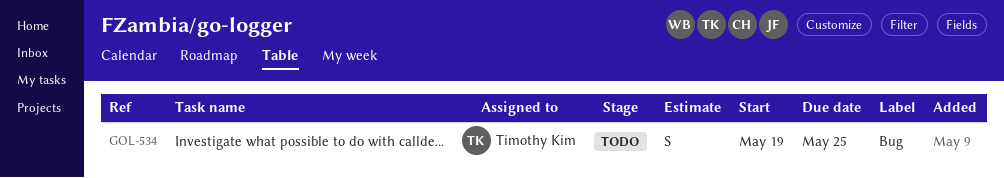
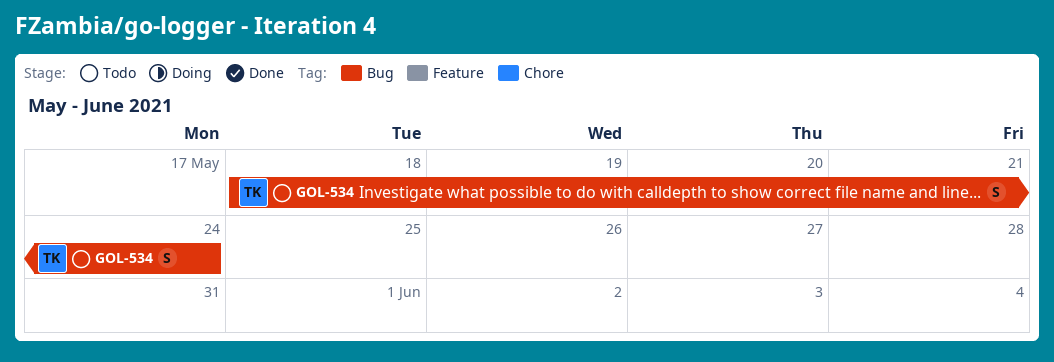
GOL-534, start: May 19 -> May 18
GOL-534, due: May 25 -> May 24

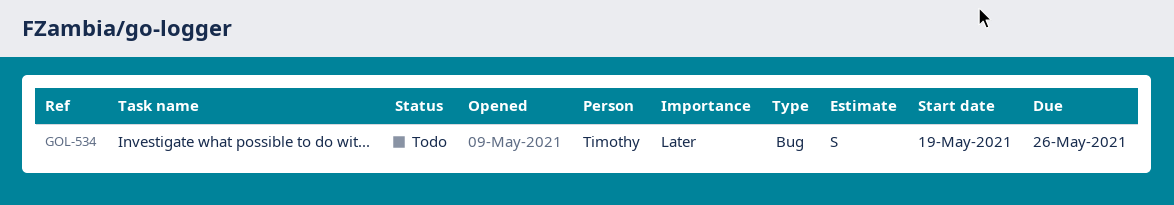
GOL-534, start: May 18 -> May 19
GOL-534, due: May 24 -> May 26

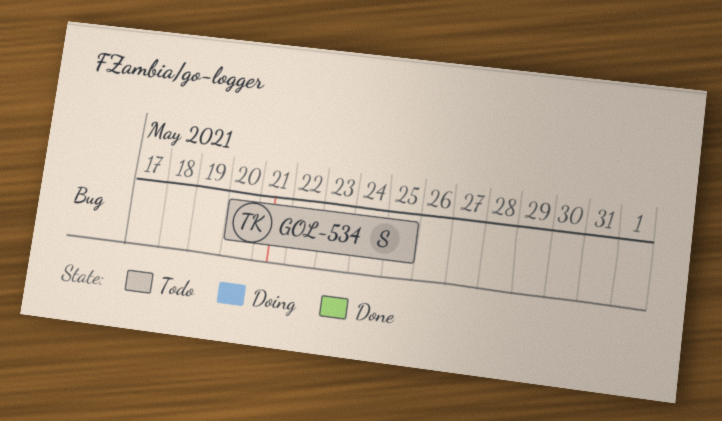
GOL-534, start: May 19 -> May 20
GOL-534, due: May 26 -> May 25

